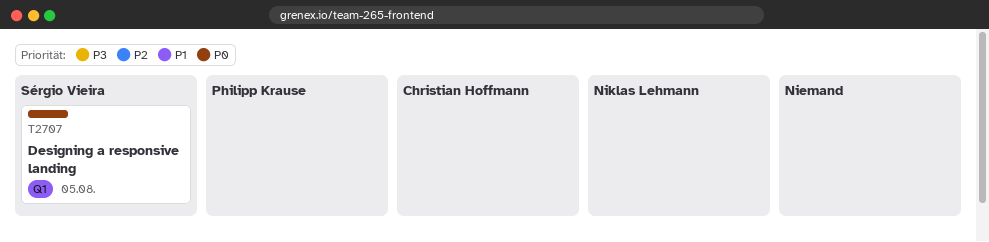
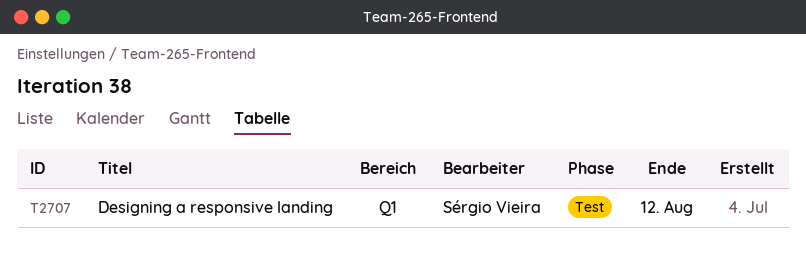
T2707, due: Aug 5 -> Aug 12

